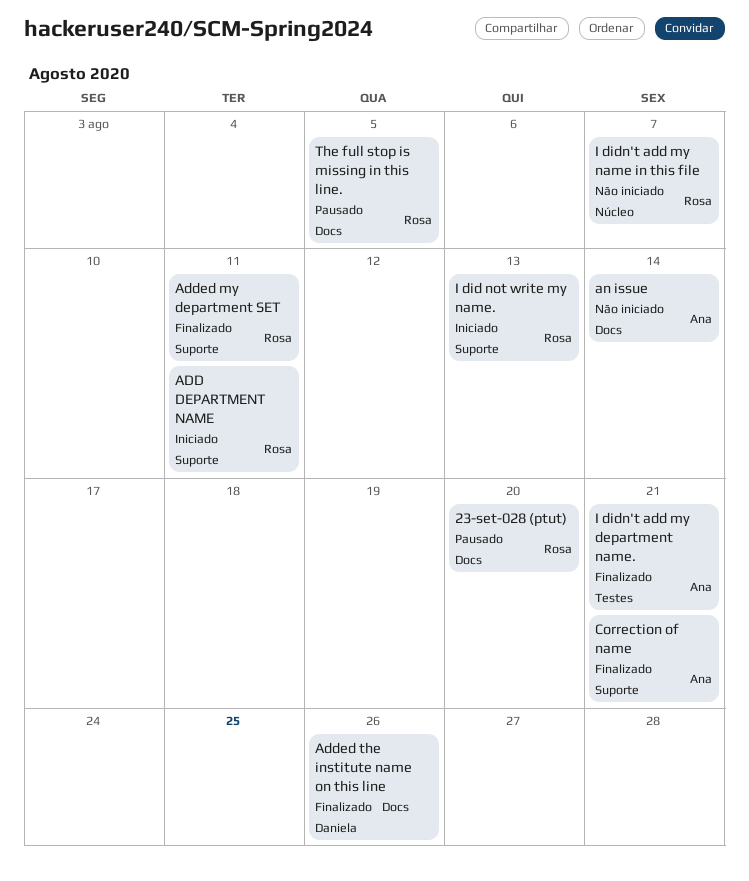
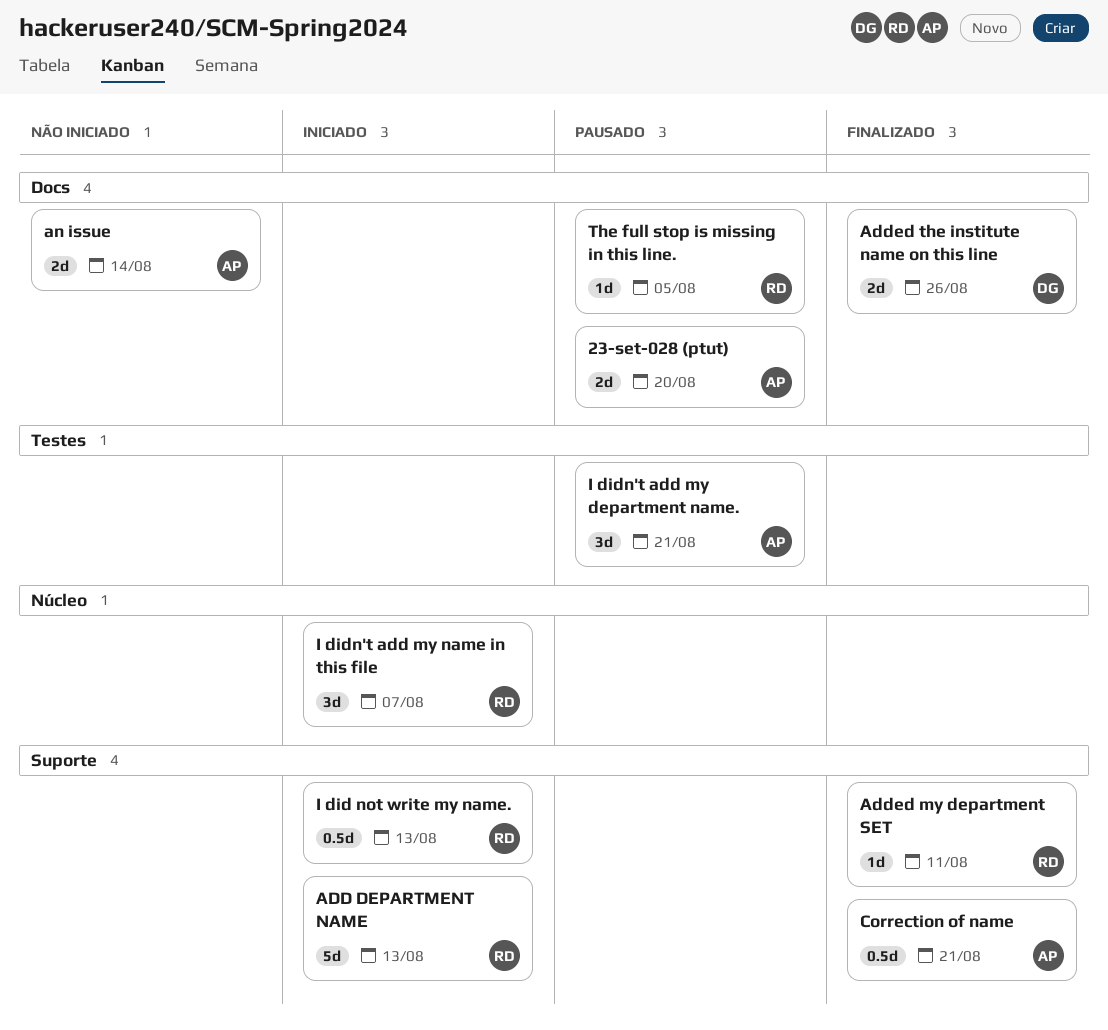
23-set-028 (ptut), owner: Rosa -> Ana
ADD DEPARTMENT NAME, due: Aug 11 -> Aug 13
I didn't add my department name., status: Finalizado -> Pausado
I didn't add my name in this file, status: Não iniciado -> Iniciado

